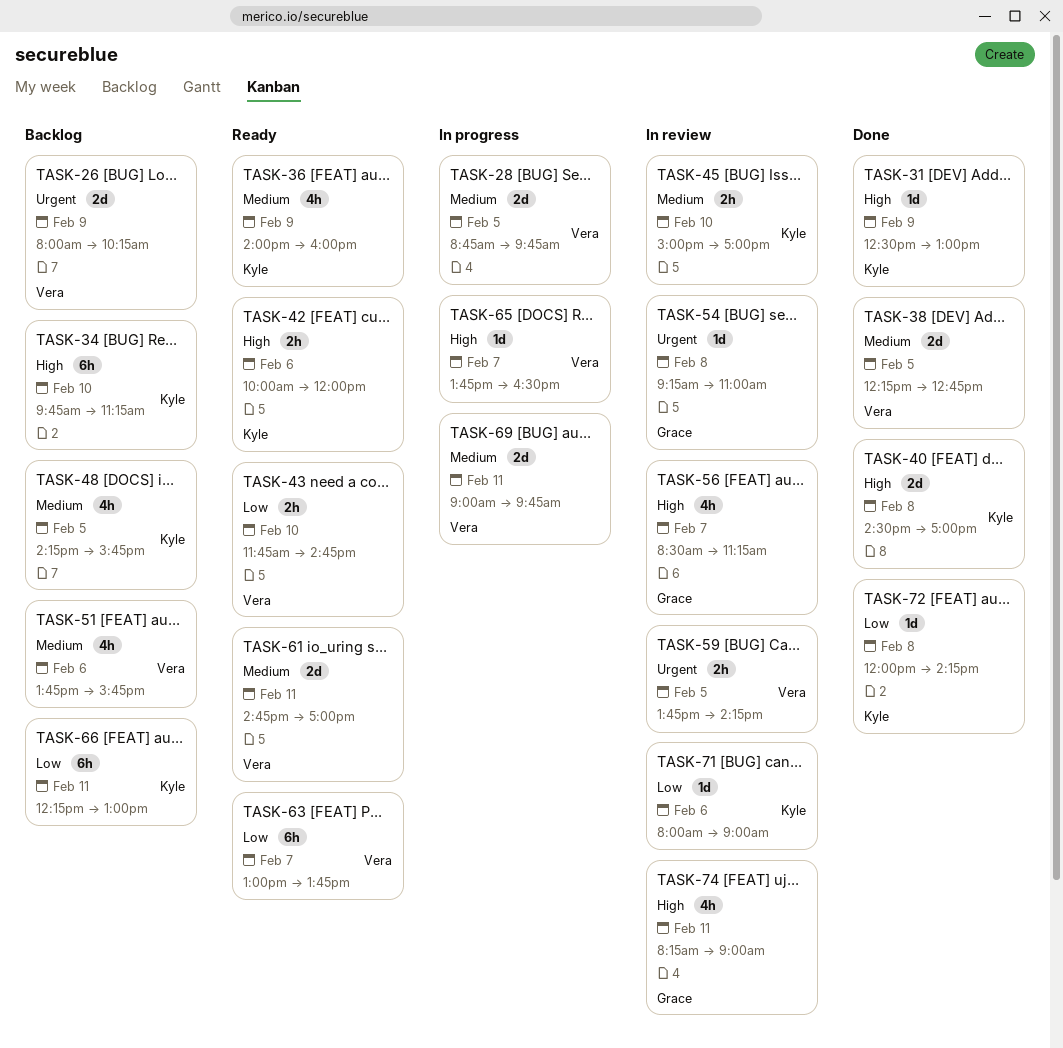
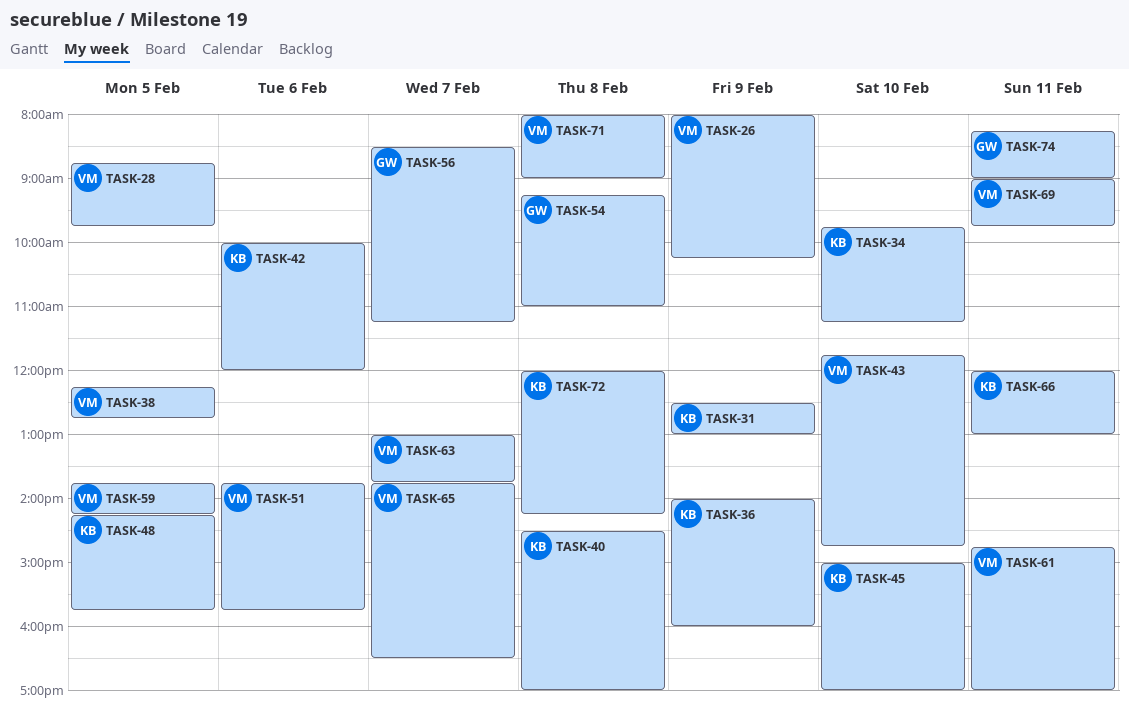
TASK-66, begins: 12:15 -> 12:00
TASK-71, owner: Kyle -> Vera
TASK-71, day: Feb 6 -> Feb 8

